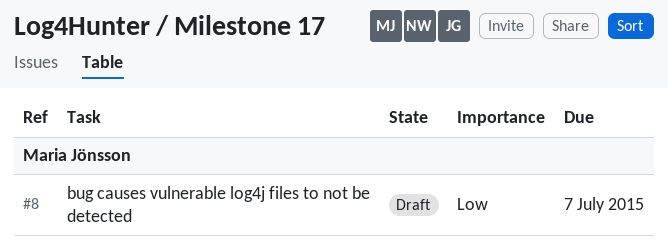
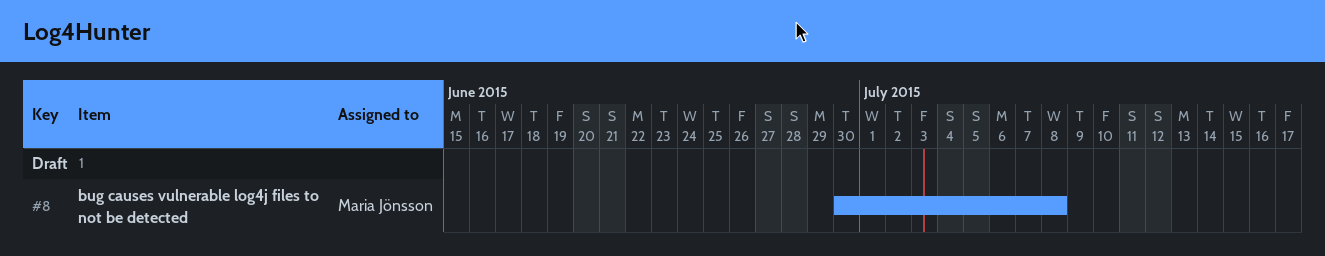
#8, due: Jul 7 -> Jul 8

